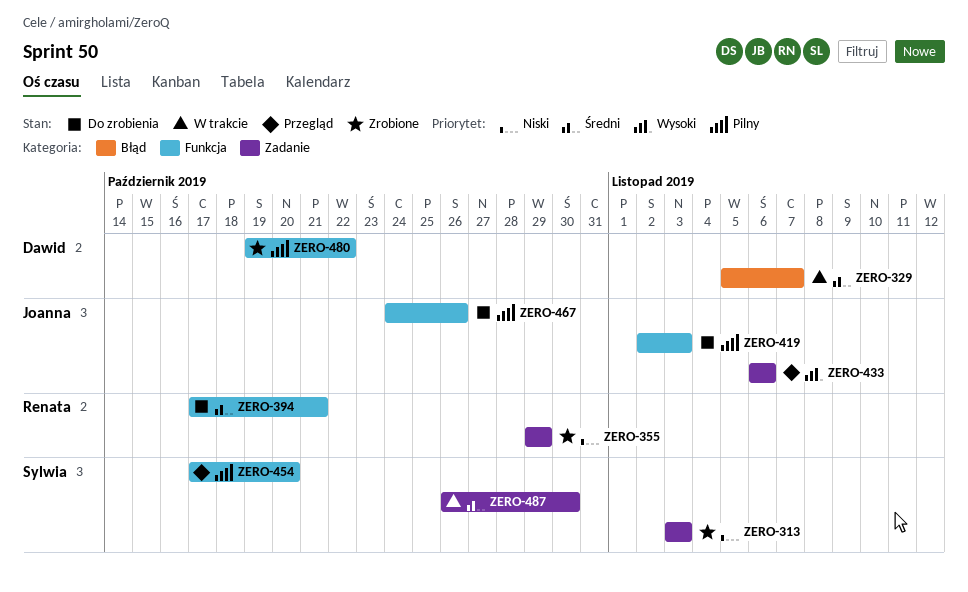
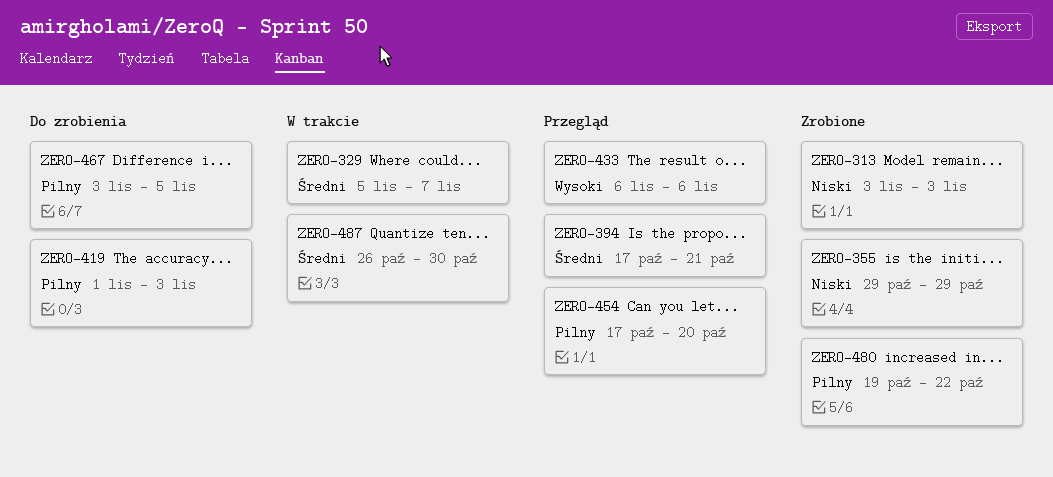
ZERO-394, status: Do zrobienia -> Przegląd
ZERO-419, start: Nov 2 -> Nov 1
ZERO-467, start: Oct 24 -> Nov 3
ZERO-467, due: Oct 26 -> Nov 5

